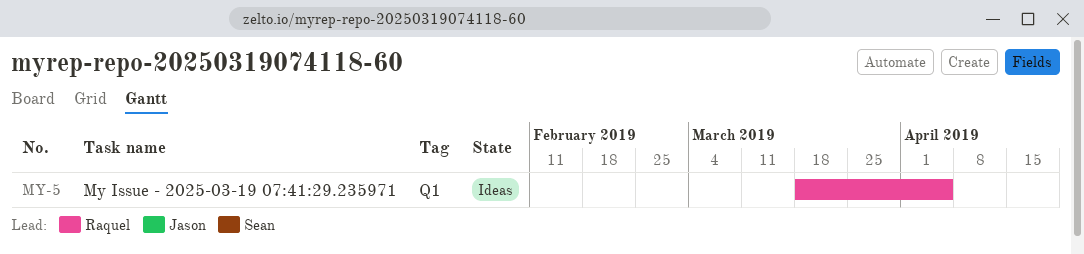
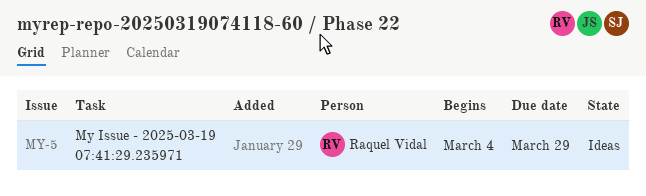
MY-5, start: Mar 18 -> Mar 4
MY-5, due: Apr 5 -> Mar 29

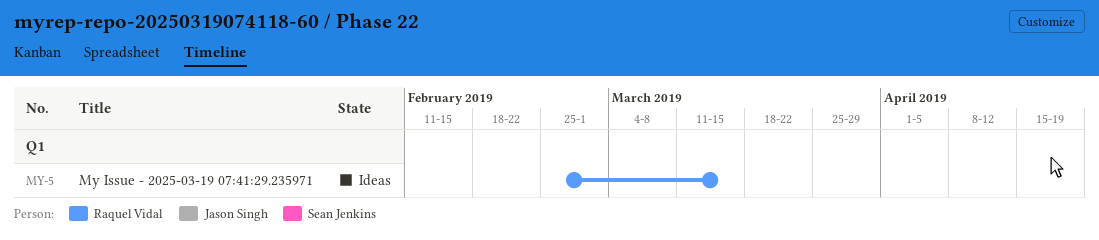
MY-5, start: Mar 4 -> Feb 25
MY-5, due: Mar 29 -> Mar 15

